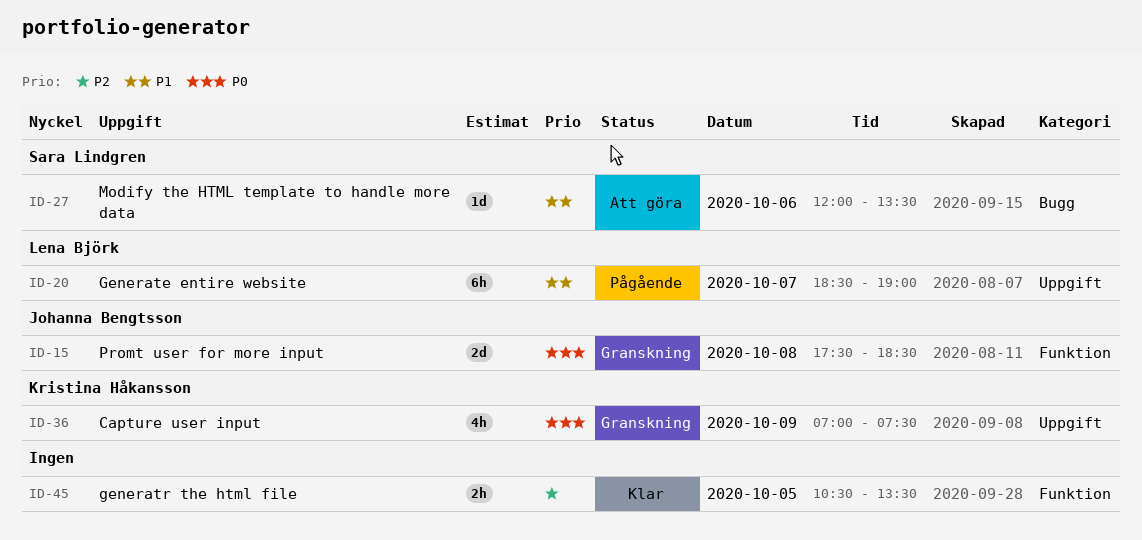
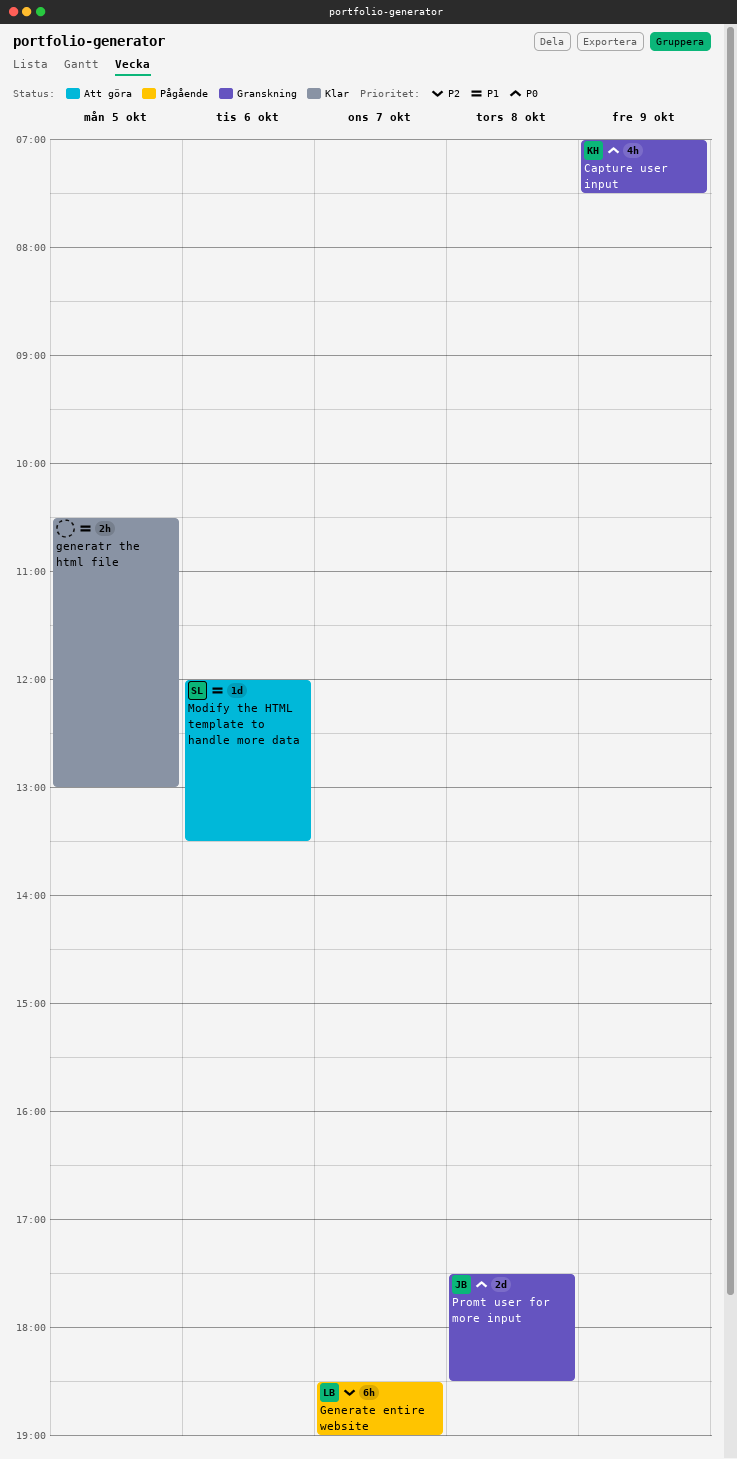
Generate entire website, priority: P1 -> P2
generatr the html file, priority: P2 -> P1
generatr the html file, ends: 13:30 -> 13:00

